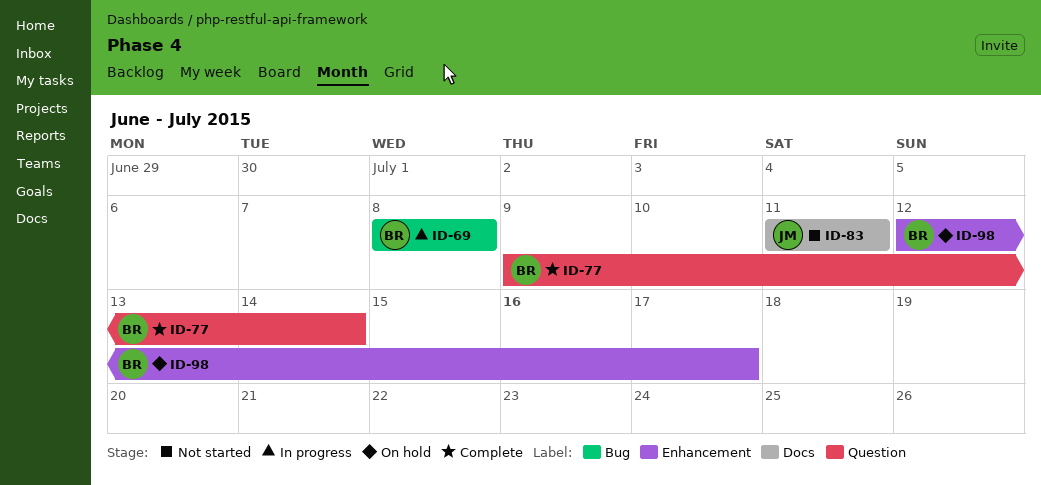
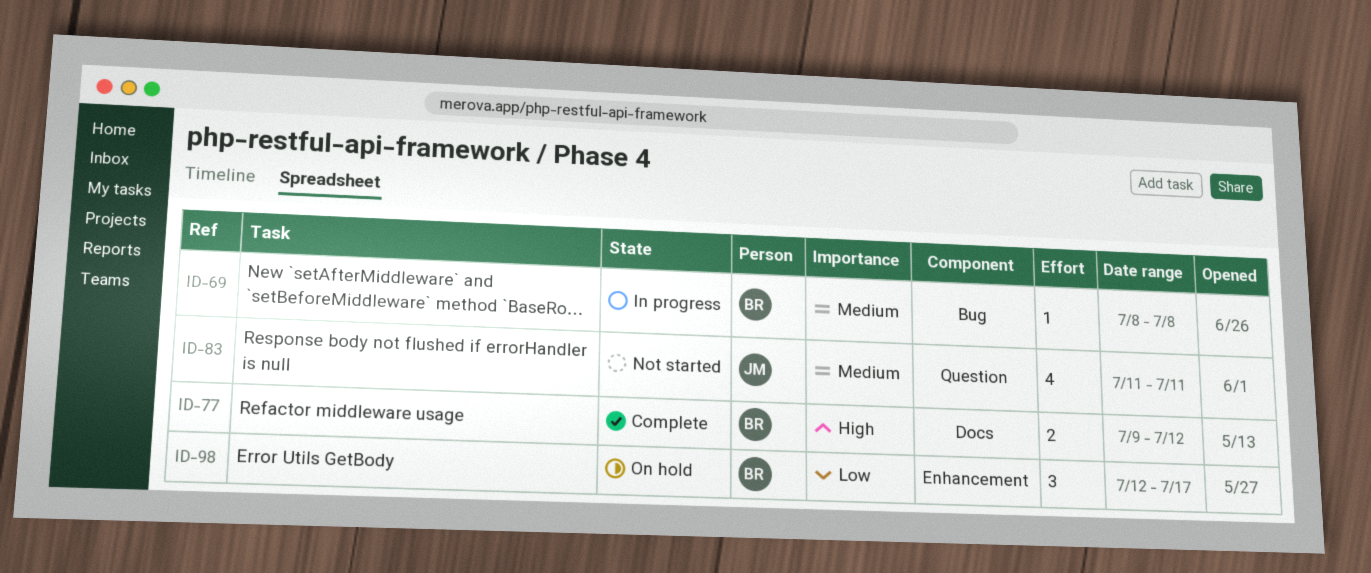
ID-77, label: Question -> Docs
ID-77, due: Jul 14 -> Jul 12
ID-83, label: Docs -> Question

